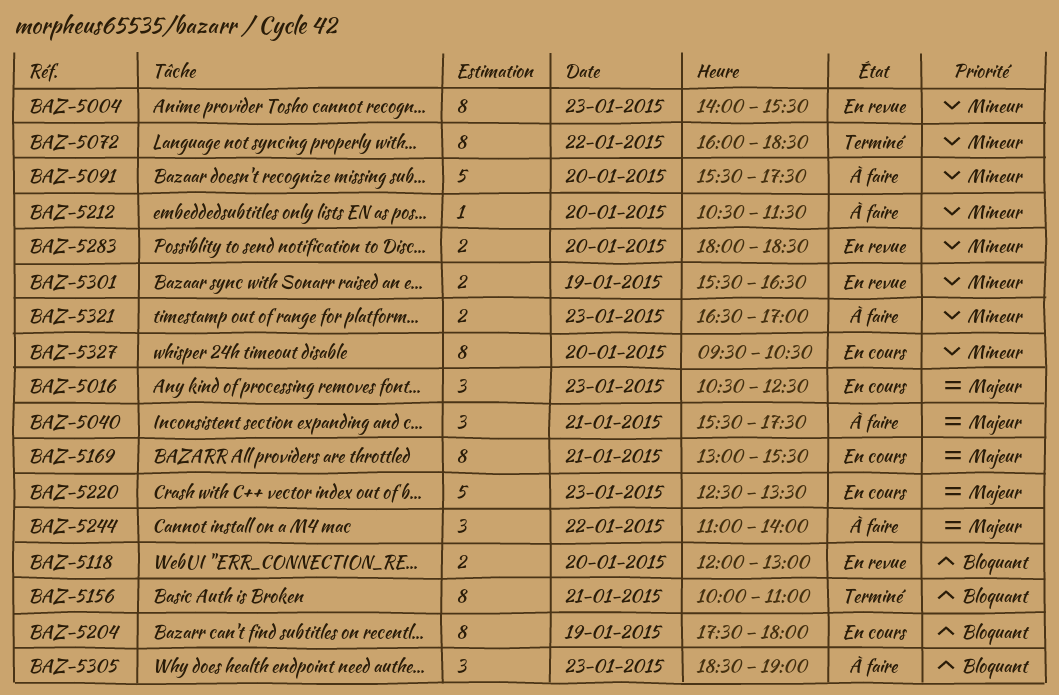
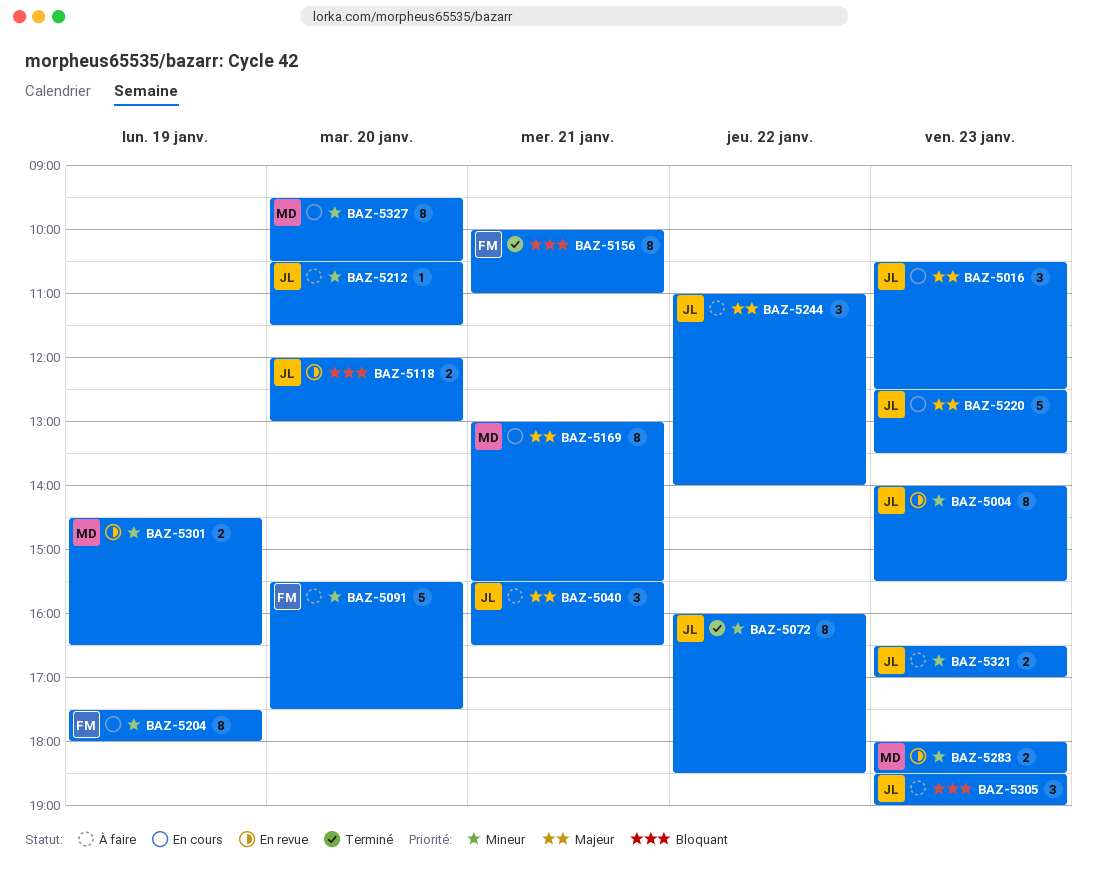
BAZ-5040, ends: 17:30 -> 16:30
BAZ-5204, priority: Bloquant -> Mineur
BAZ-5283, day: Jan 20 -> Jan 23
BAZ-5301, begins: 15:30 -> 14:30

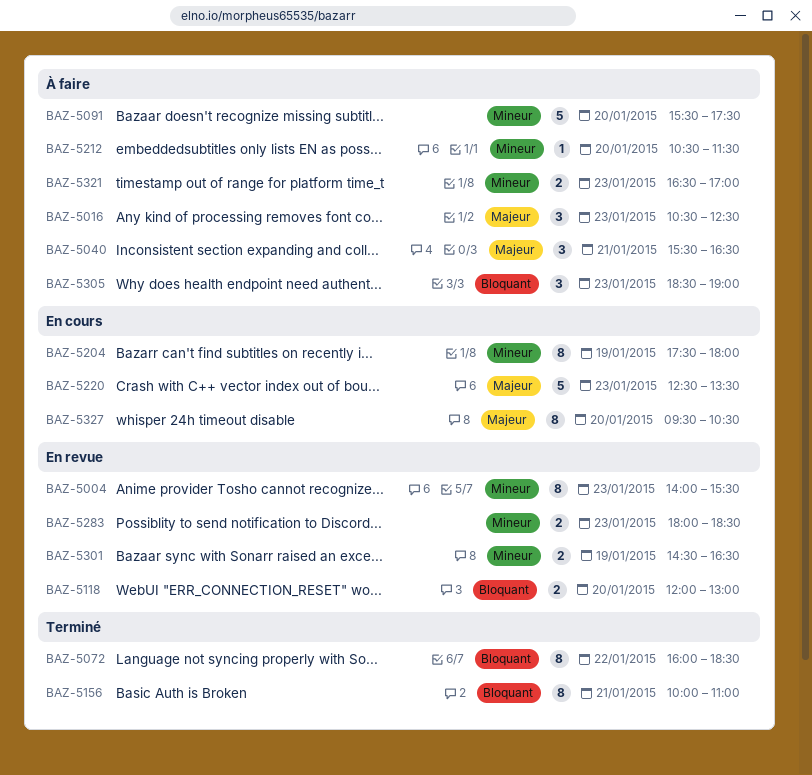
BAZ-5016, status: En cours -> À faire
BAZ-5072, priority: Mineur -> Bloquant
BAZ-5169: present -> none
BAZ-5244: present -> none
BAZ-5327, priority: Mineur -> Majeur

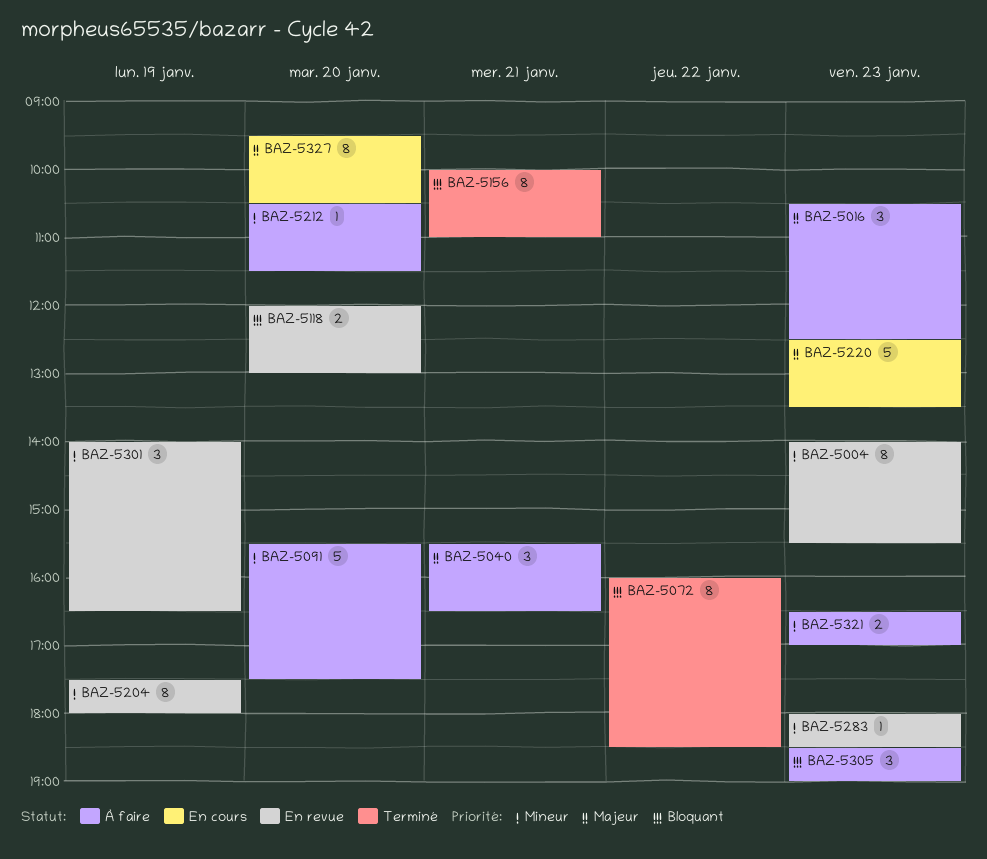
BAZ-5204, status: En cours -> En revue
BAZ-5283, estimate: 2 -> 1
BAZ-5301, estimate: 2 -> 3
BAZ-5301, begins: 14:30 -> 14:00

